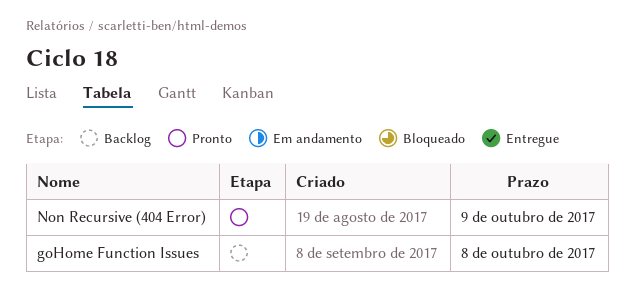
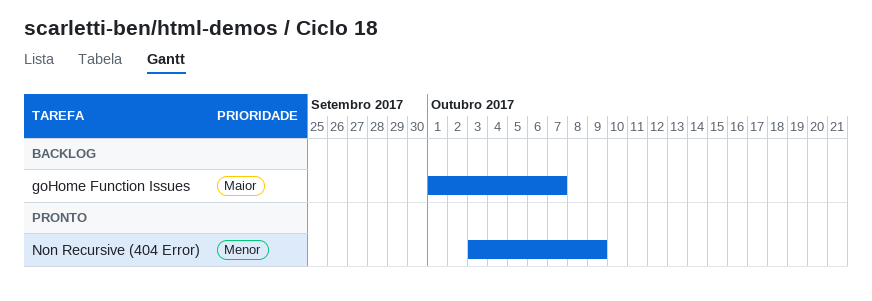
goHome Function Issues, due: Oct 8 -> Oct 7

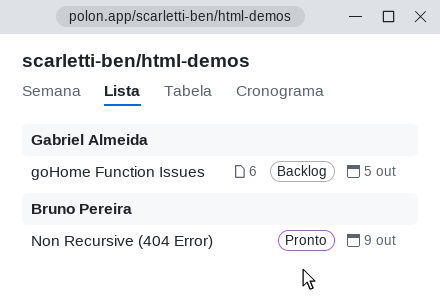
goHome Function Issues, due: Oct 7 -> Oct 5

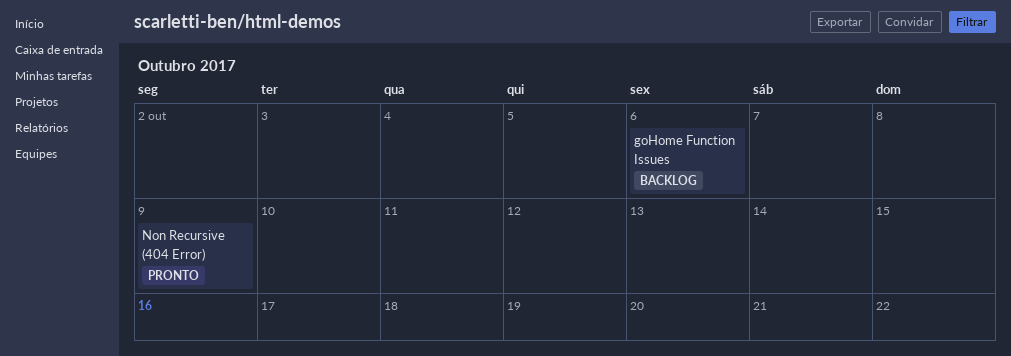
goHome Function Issues, due: Oct 5 -> Oct 6

